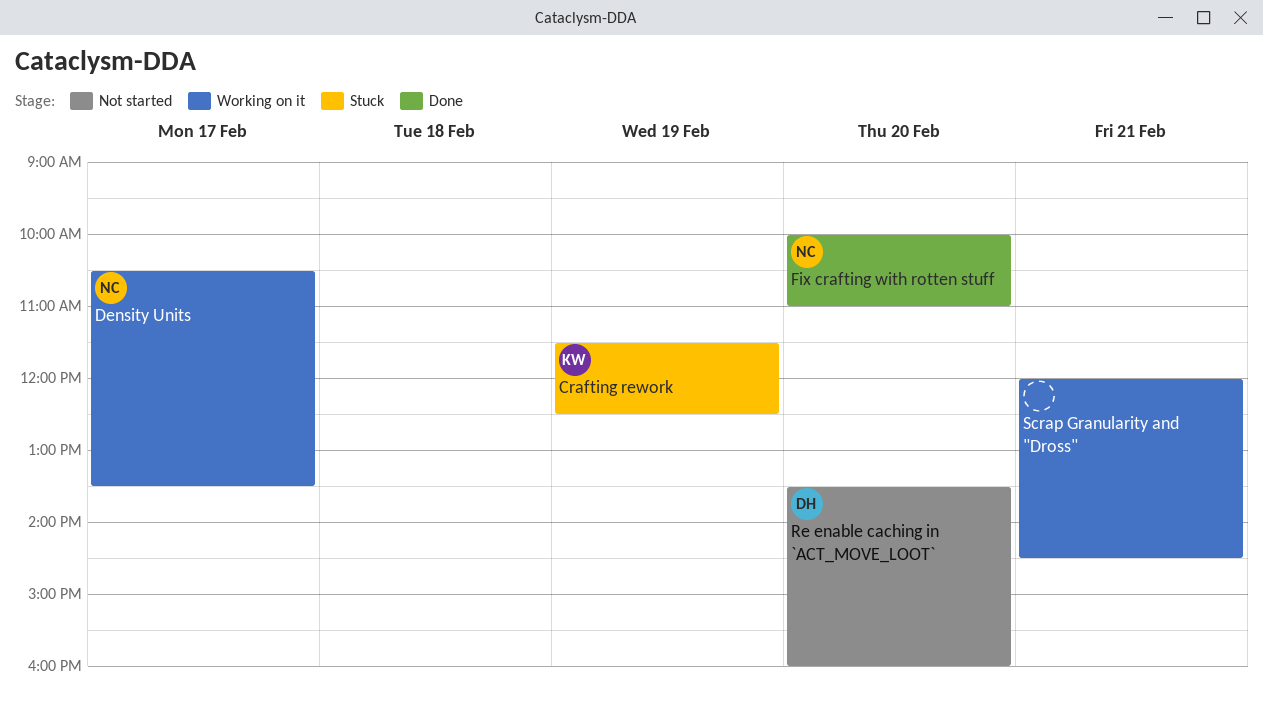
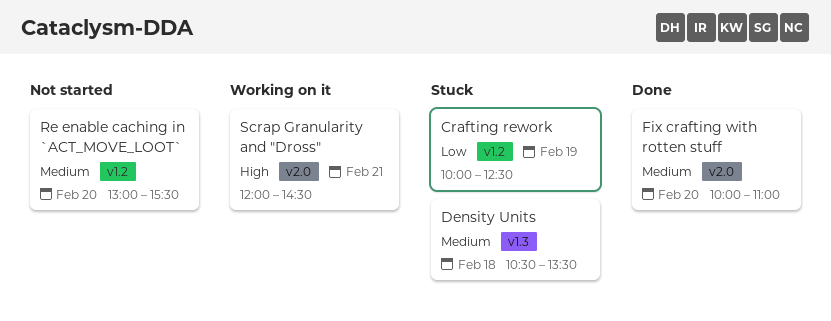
Crafting rework, begins: 11:30 -> 10:00
Density Units, status: Working on it -> Stuck
Density Units, day: Feb 17 -> Feb 18
Re enable caching in `ACT_MOVE_LOOT`, begins: 13:30 -> 13:00
Re enable caching in `ACT_MOVE_LOOT`, ends: 16:00 -> 15:30

